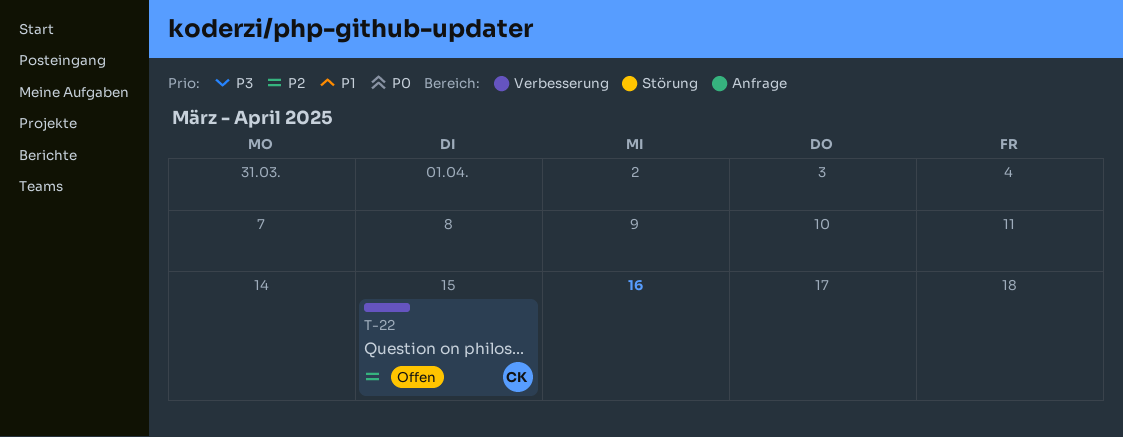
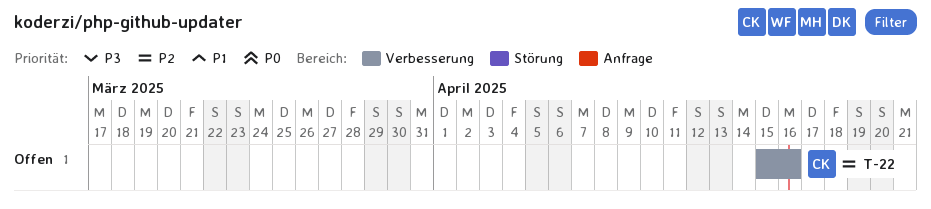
T-22, due: Apr 15 -> Apr 16

